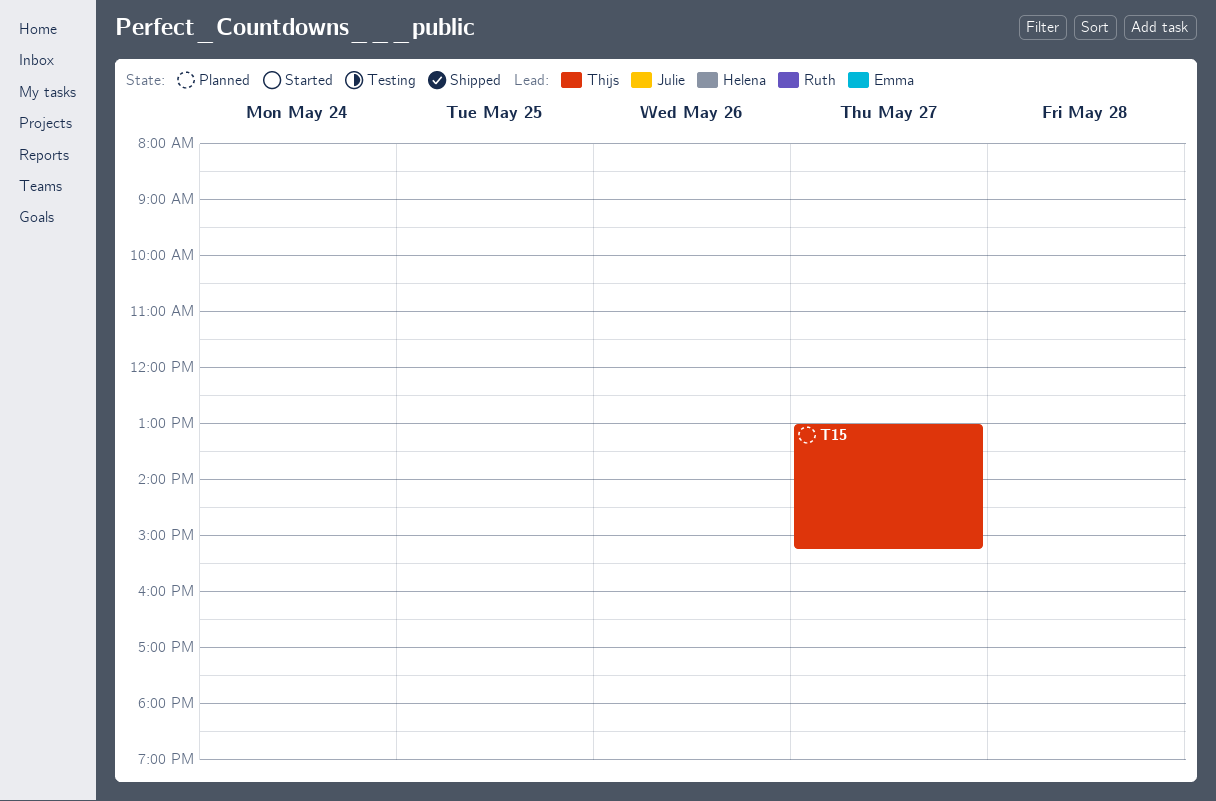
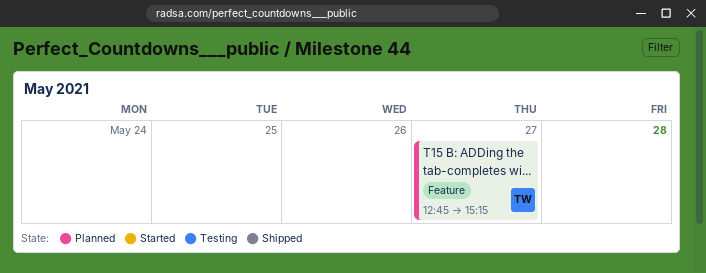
T15, begins: 13:00 -> 12:45

